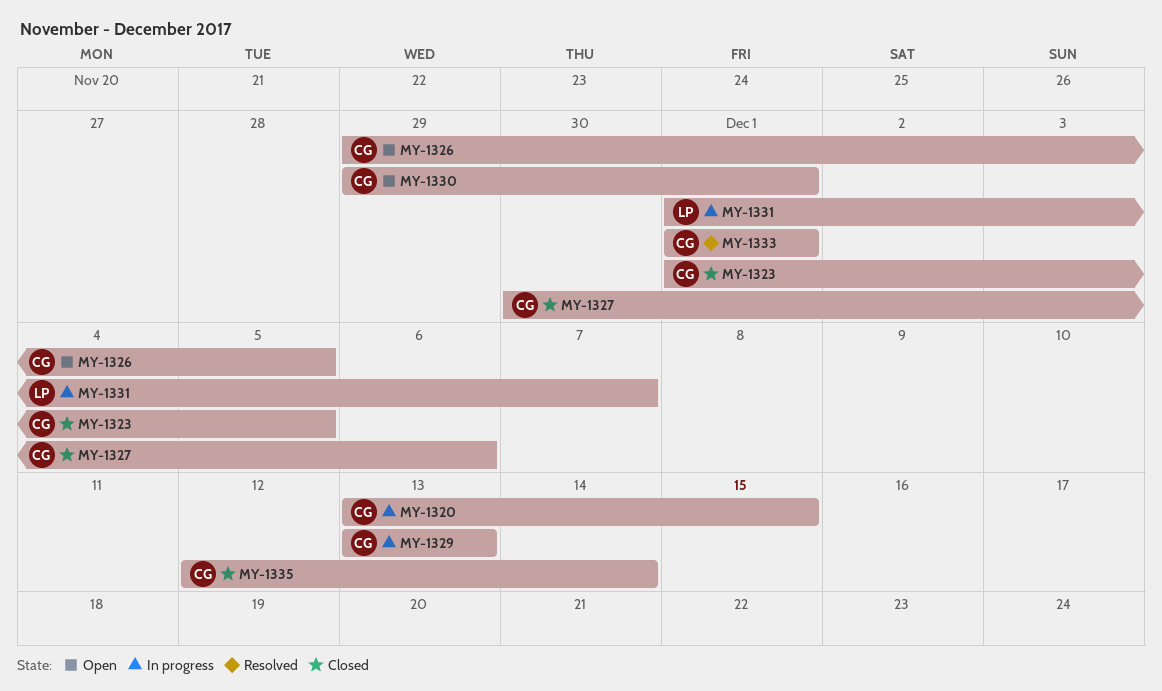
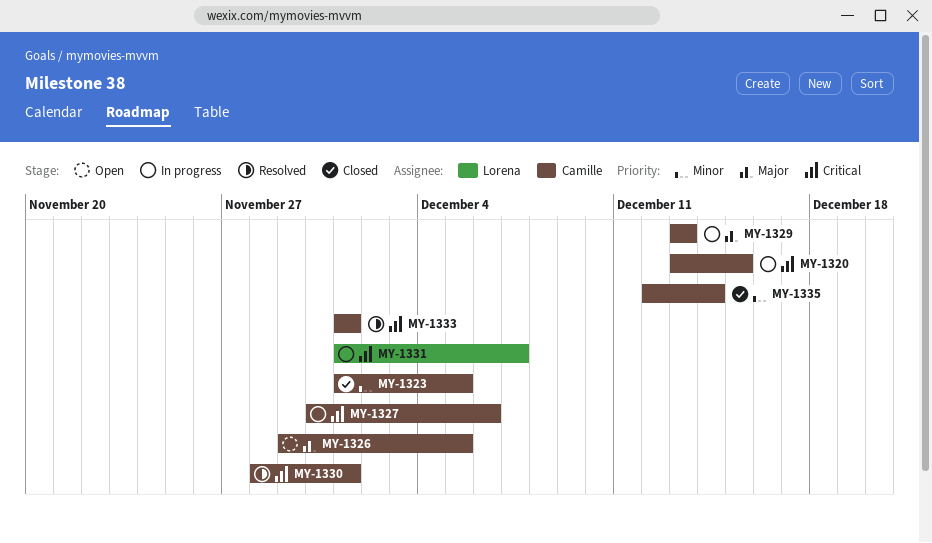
MY-1327, status: Closed -> In progress
MY-1330, status: Open -> Resolved
MY-1330, start: Nov 29 -> Nov 28

